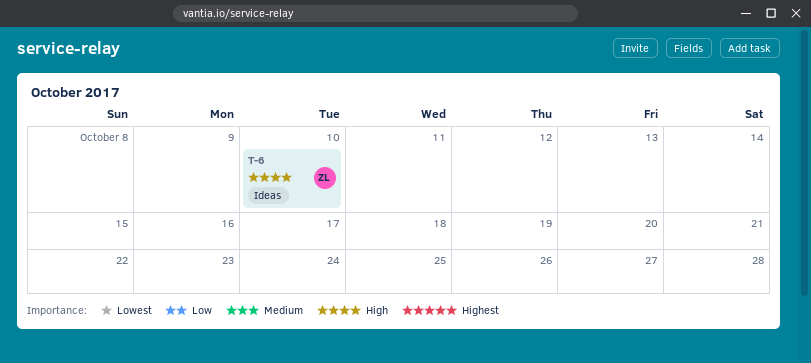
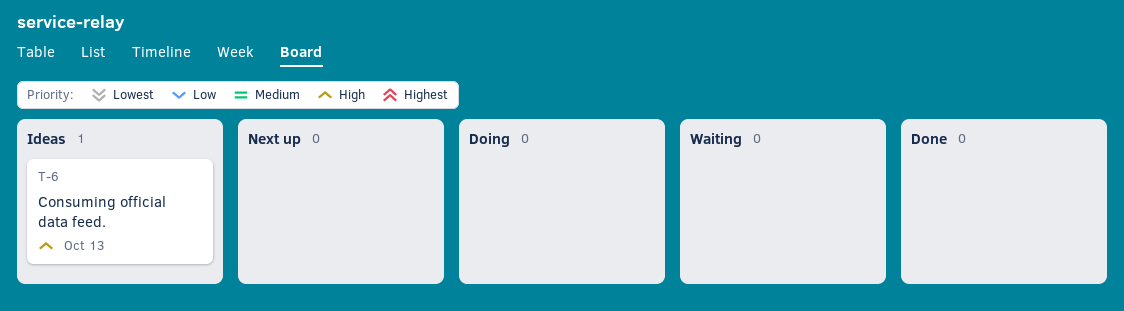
T-6, due: Oct 10 -> Oct 13

